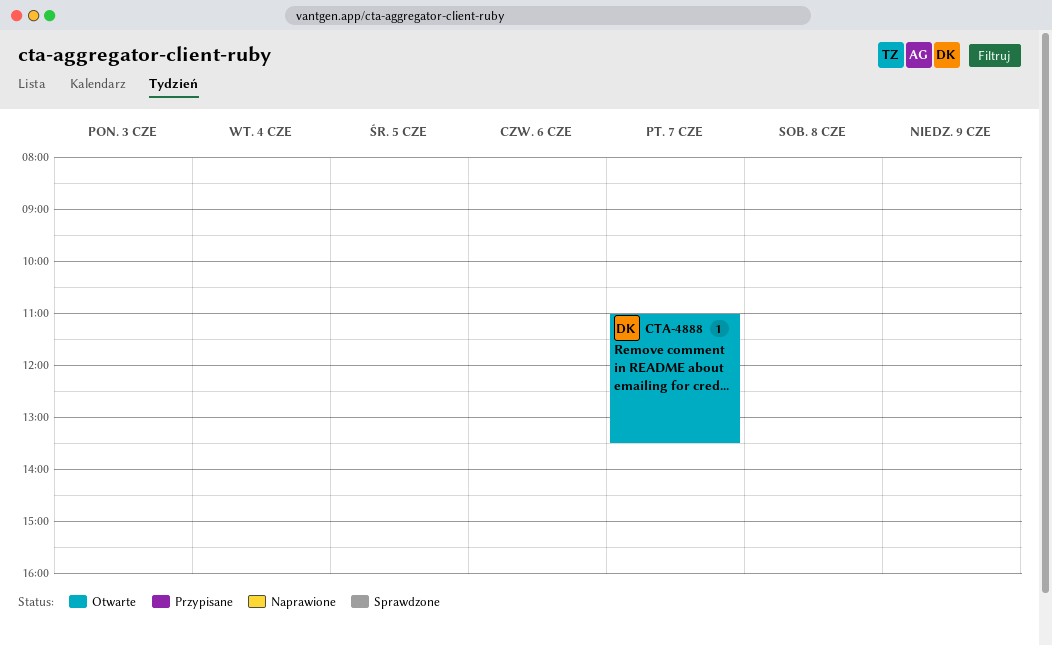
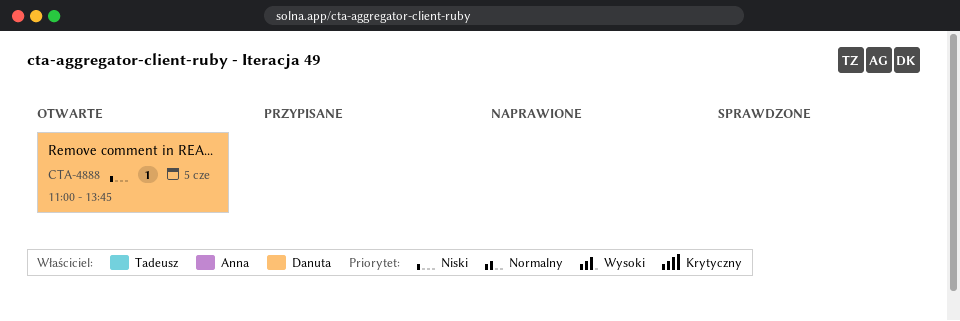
CTA-4888, day: Jun 7 -> Jun 5
CTA-4888, ends: 13:30 -> 13:45

